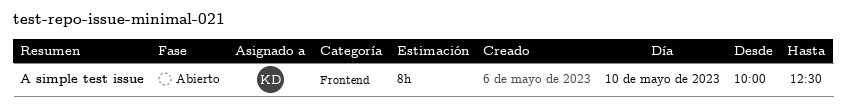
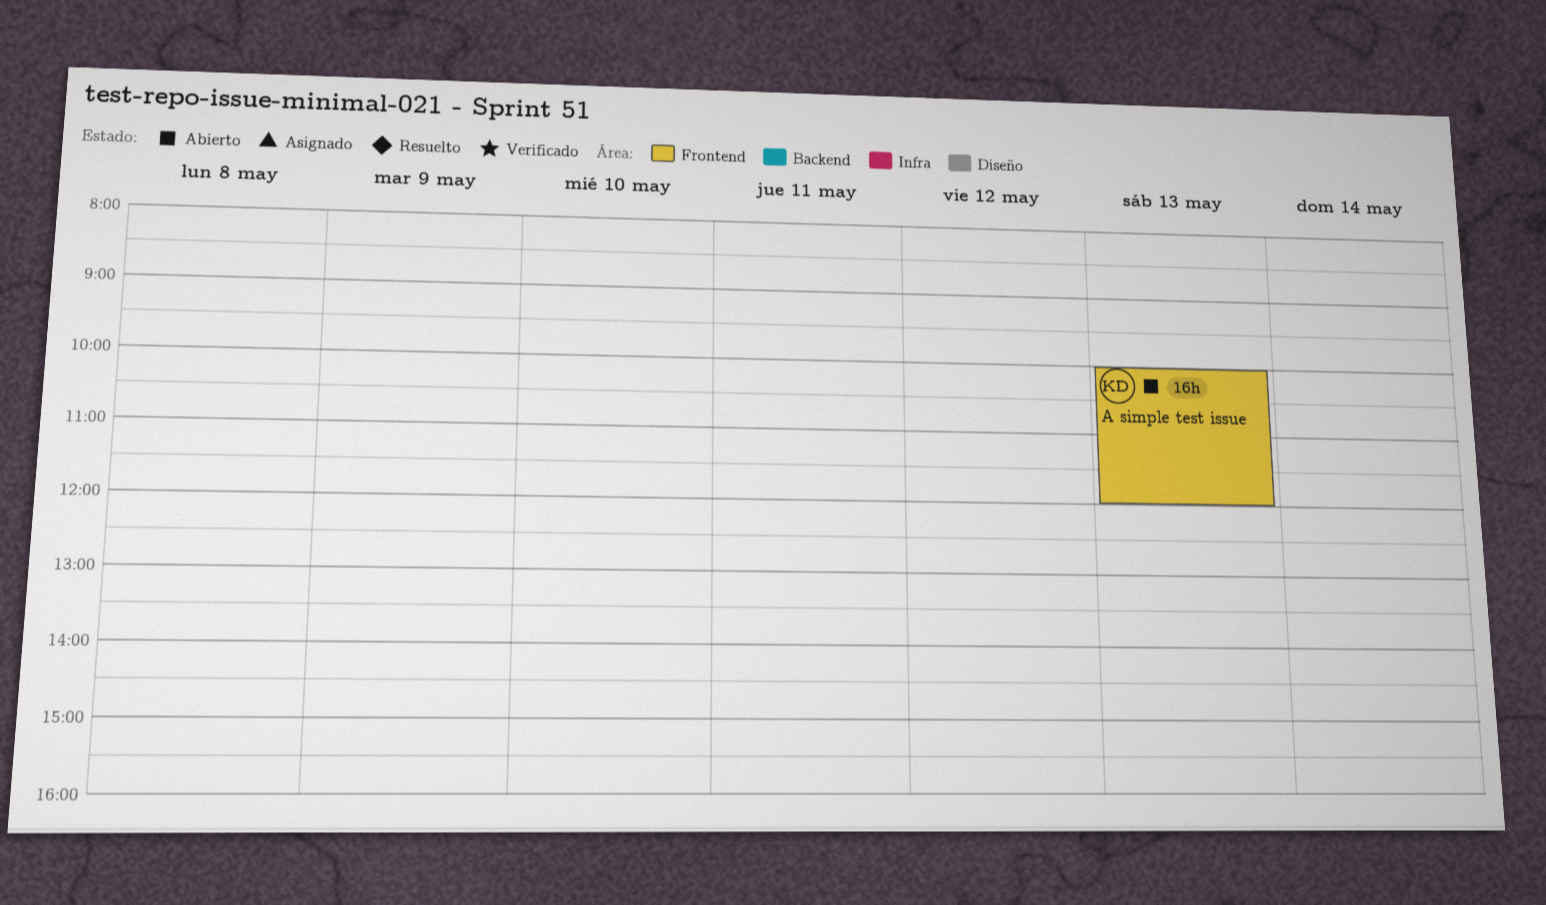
A simple test issue, estimate: 8h -> 16h
A simple test issue, day: May 10 -> May 13
A simple test issue, ends: 12:30 -> 12:00

